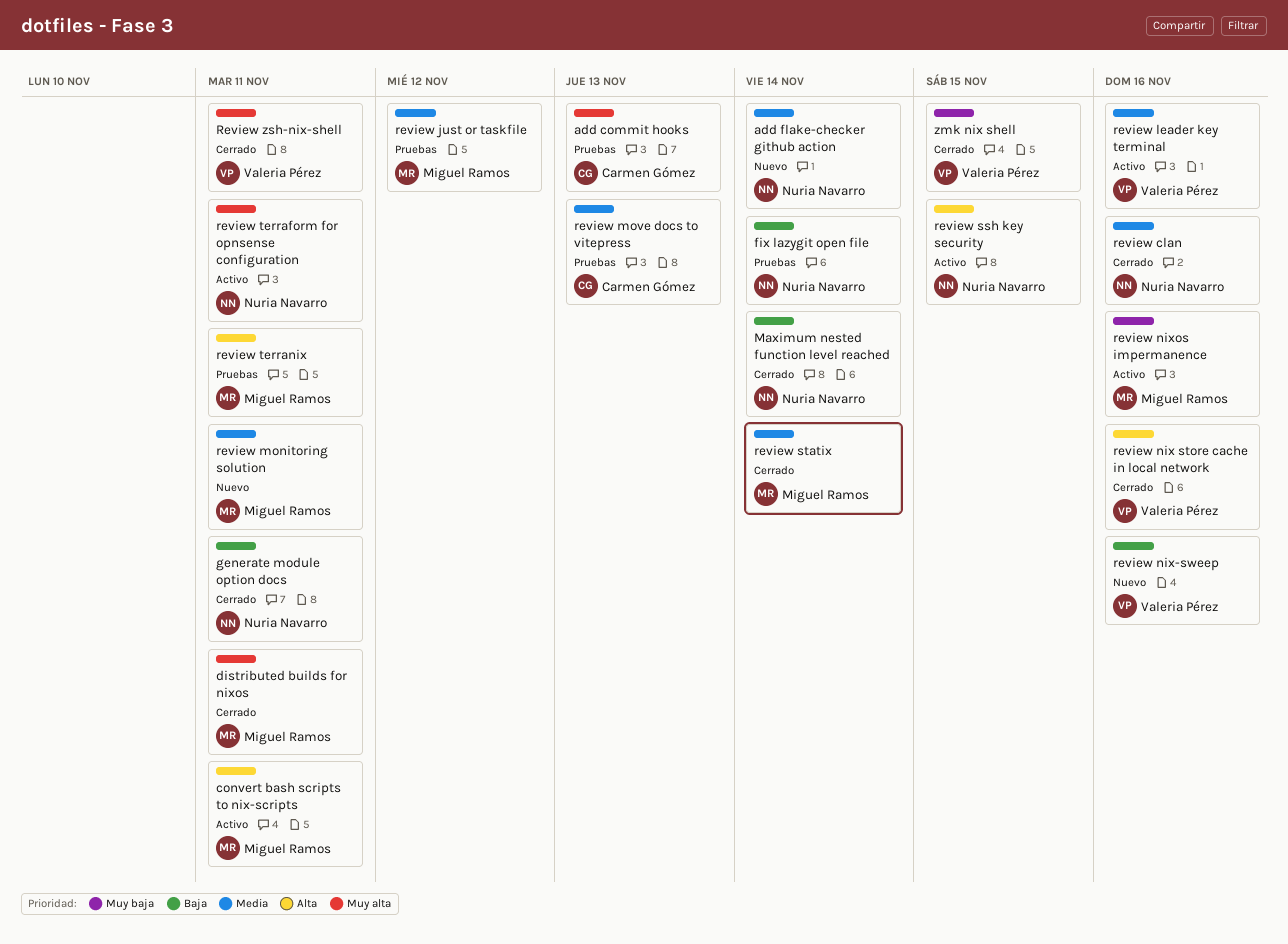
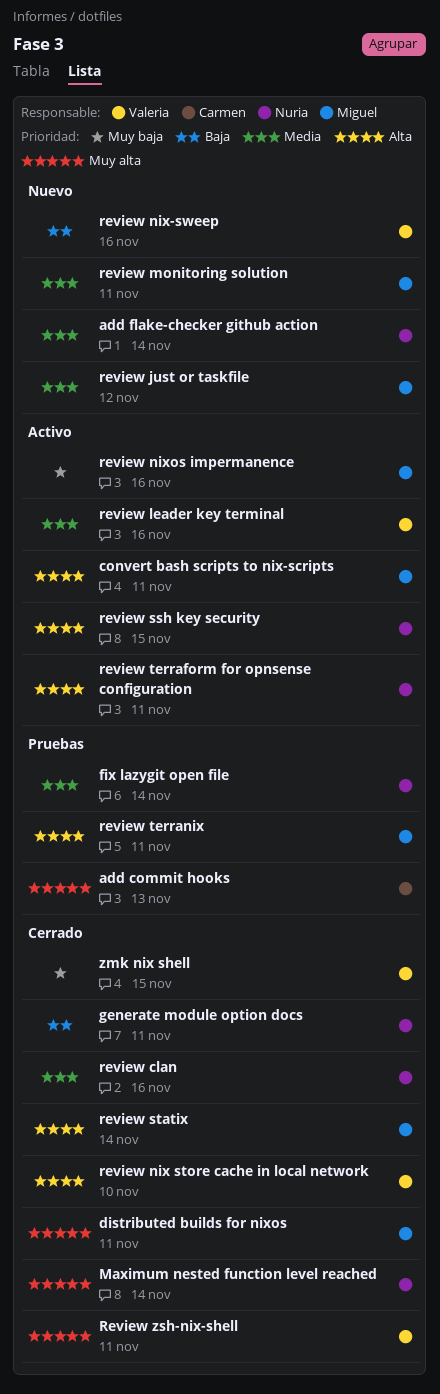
fix lazygit open file, priority: Baja -> Media
Maximum nested function level reached, priority: Baja -> Muy alta
review just or taskfile, status: Pruebas -> Nuevo
review move docs to vitepress: present -> none
review nix store cache in local network, due: Nov 16 -> Nov 10
review statix, priority: Media -> Alta
review terraform for opnsense configuration, priority: Muy alta -> Alta

